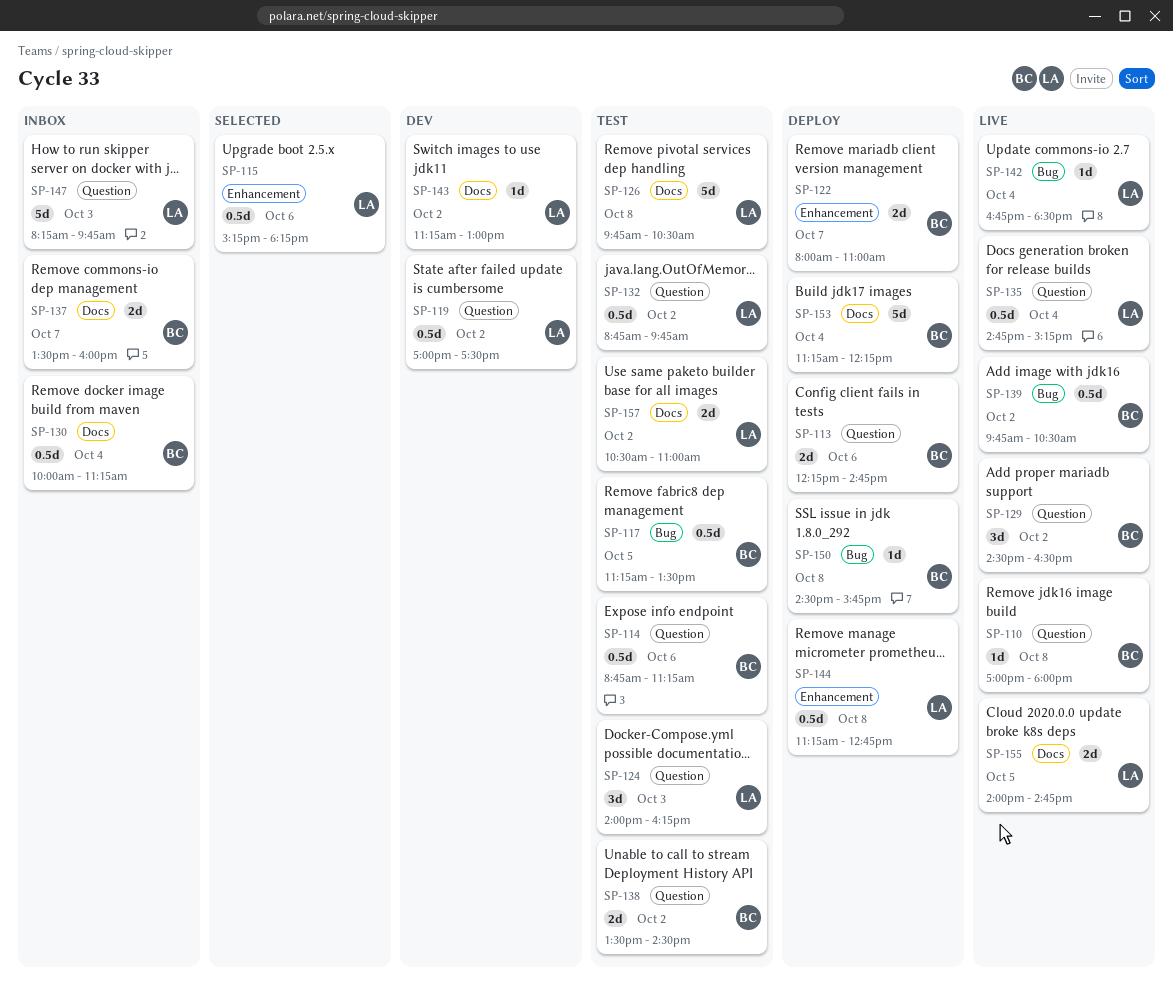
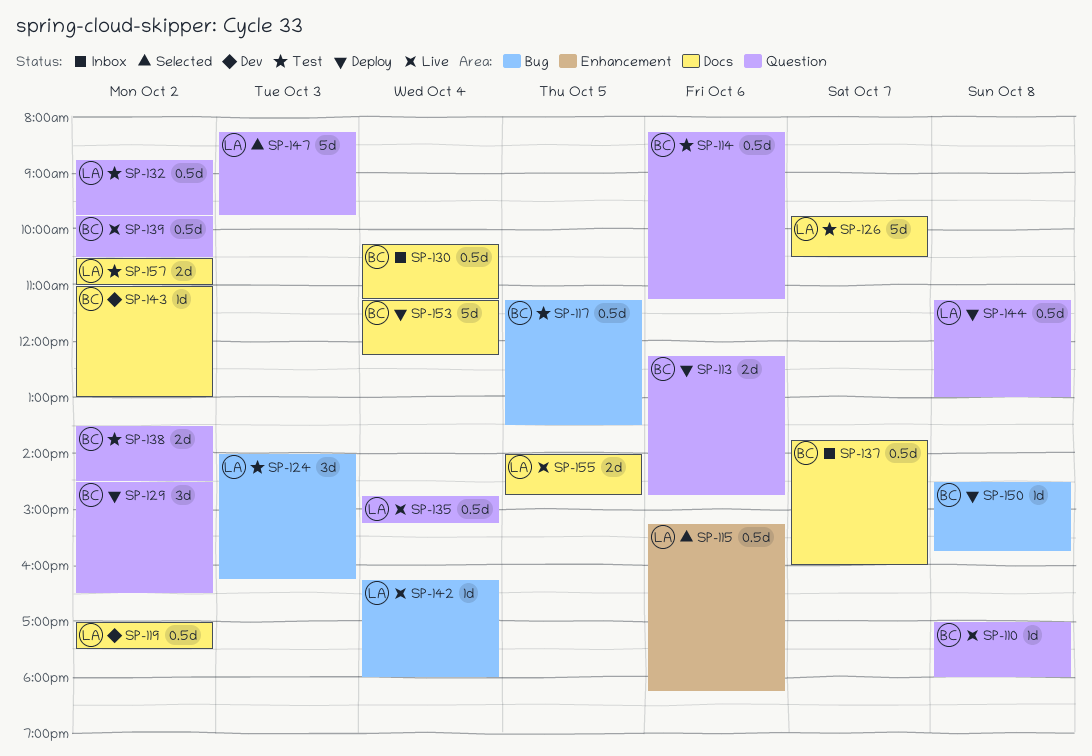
SP-114, begins: 08:45 -> 08:15
SP-119, label: Question -> Docs
SP-122: present -> none
SP-124, label: Question -> Bug
SP-126, day: Oct 8 -> Oct 7
SP-129, status: Live -> Deploy
SP-130, begins: 10:00 -> 10:15
SP-137, estimate: 2d -> 0.5d
SP-137, begins: 13:30 -> 13:45
SP-139, label: Bug -> Question
SP-142, begins: 16:45 -> 16:15
SP-142, ends: 18:30 -> 18:00
SP-143, owner: LA -> BC
SP-143, begins: 11:15 -> 11:00
SP-144, label: Enhancement -> Question
SP-144, ends: 12:45 -> 13:00
SP-147, status: Inbox -> Selected

